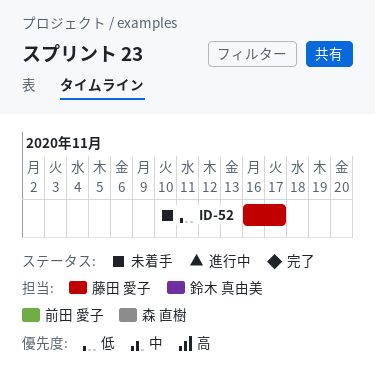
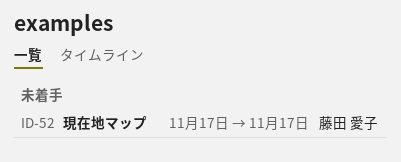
ID-52, start: Nov 16 -> Nov 17

